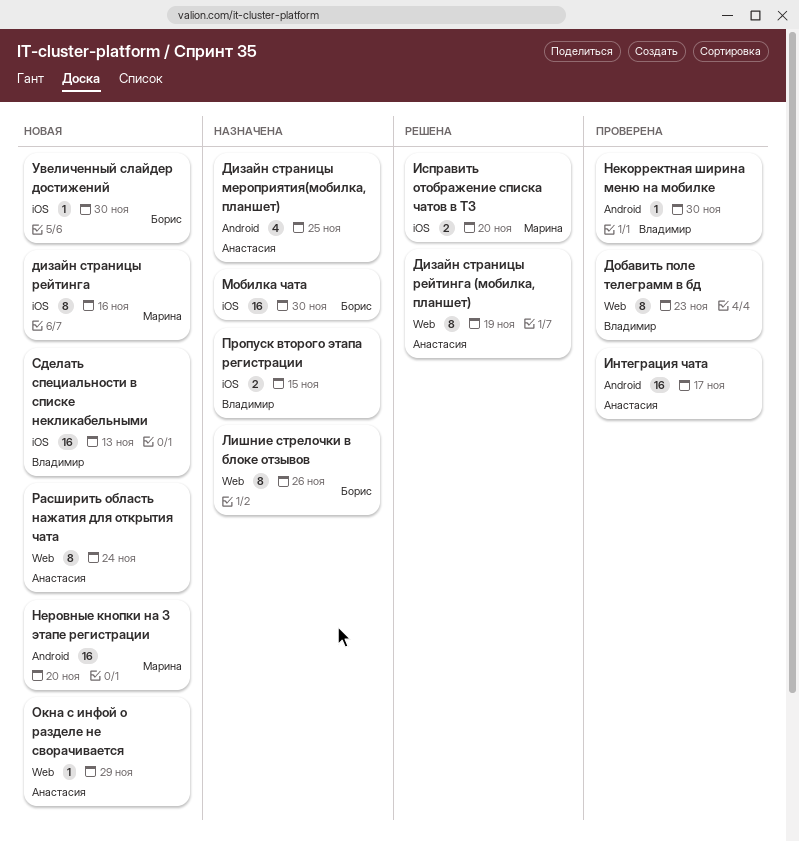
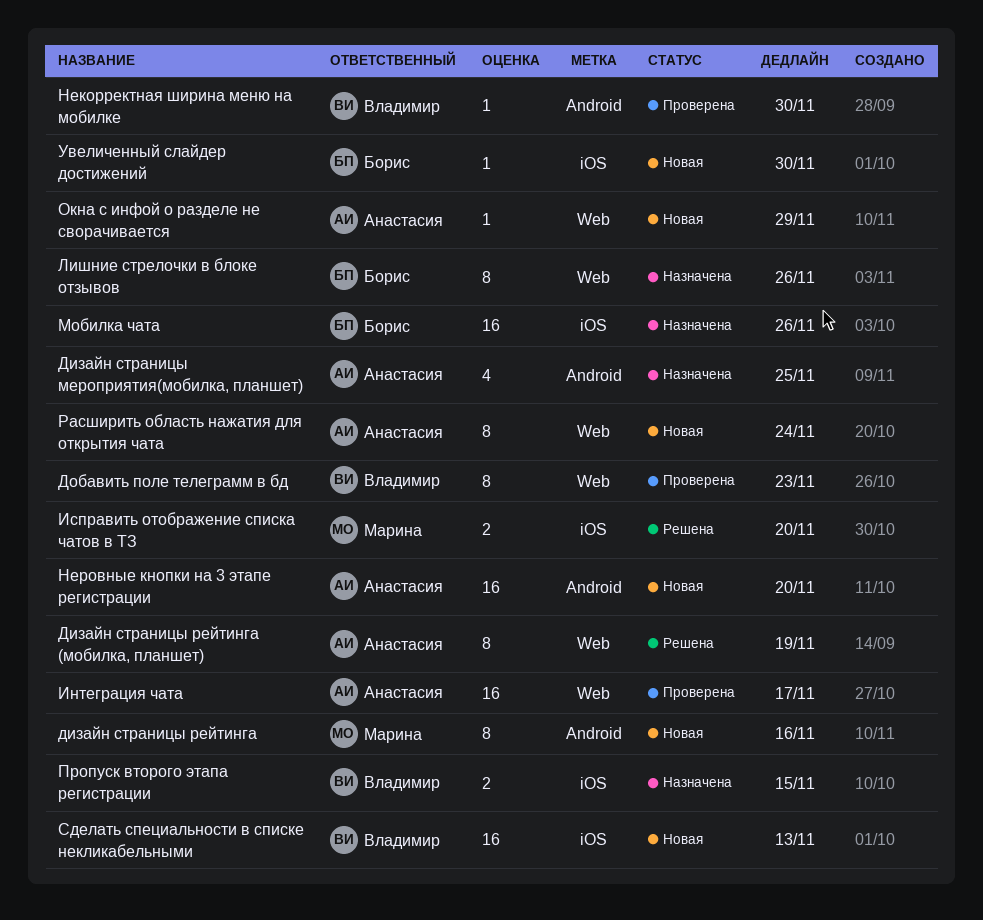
дизайн страницы рейтинга, label: iOS -> Android
Интеграция чата, label: Android -> Web
Мобилка чата, due: Nov 30 -> Nov 26
Неровные кнопки на 3 этапе регистрации, owner: Марина -> Анастасия

